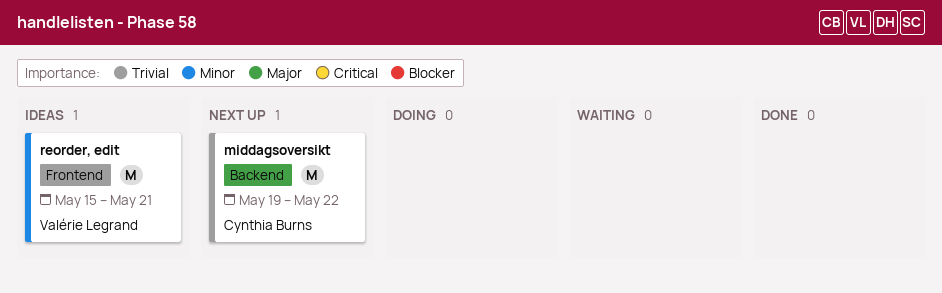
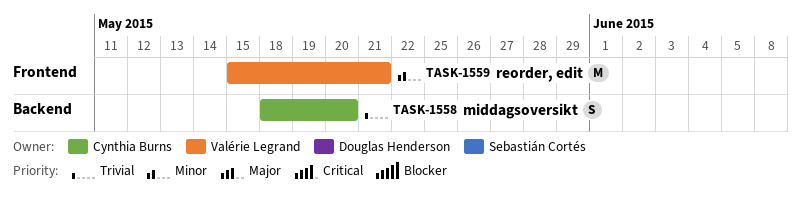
middagsoversikt, estimate: M -> S
middagsoversikt, start: May 19 -> May 18
middagsoversikt, due: May 22 -> May 20

